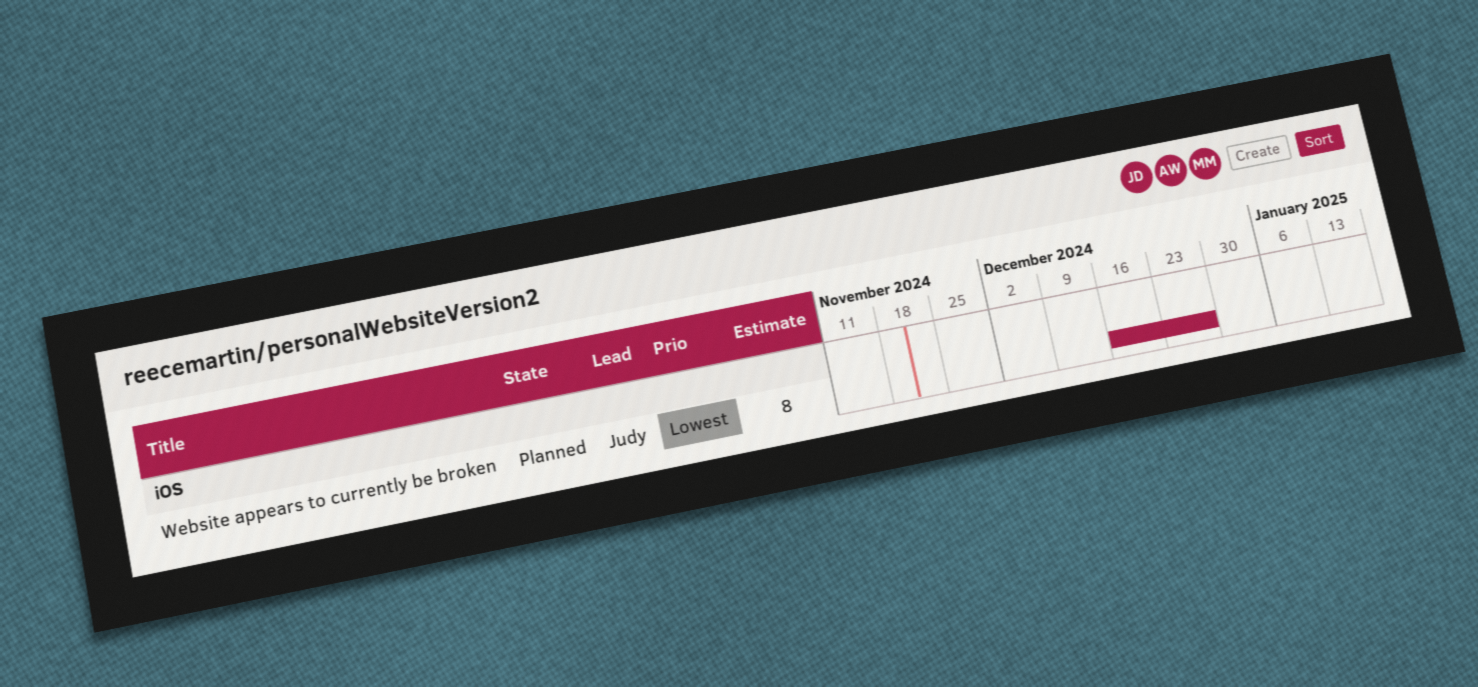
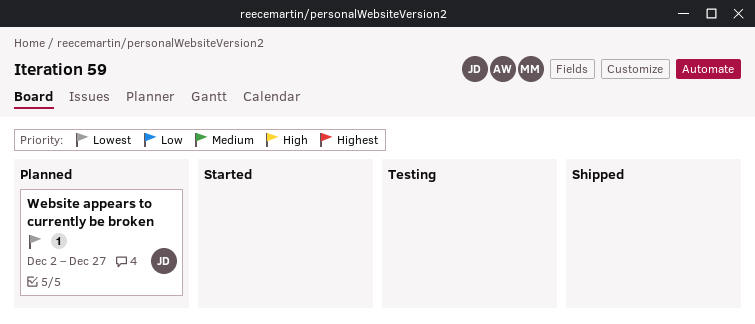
Website appears to currently be broken, estimate: 8 -> 1
Website appears to currently be broken, start: Dec 16 -> Dec 2

